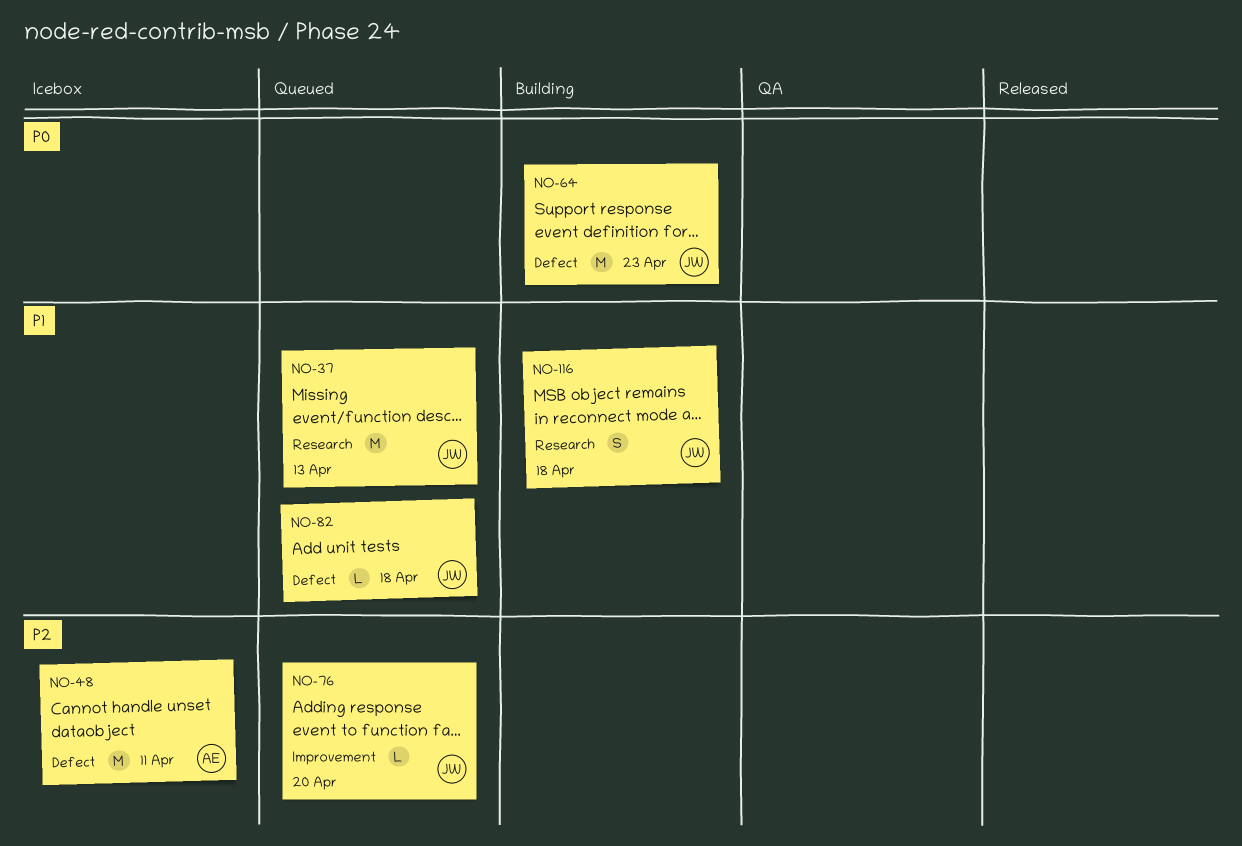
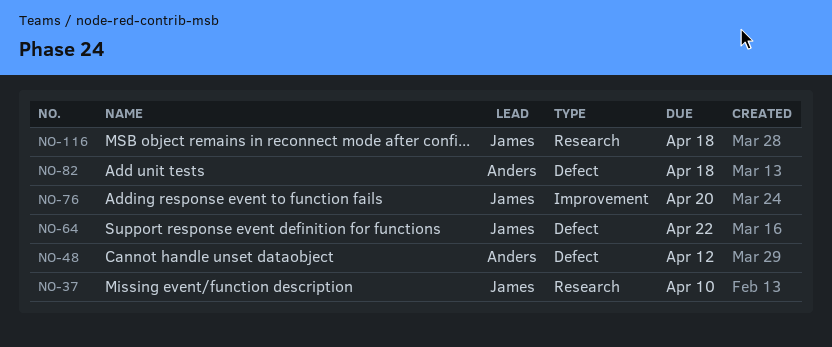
NO-37, due: Apr 13 -> Apr 10
NO-48, due: Apr 11 -> Apr 12
NO-64, due: Apr 23 -> Apr 22
NO-82, owner: James -> Anders

